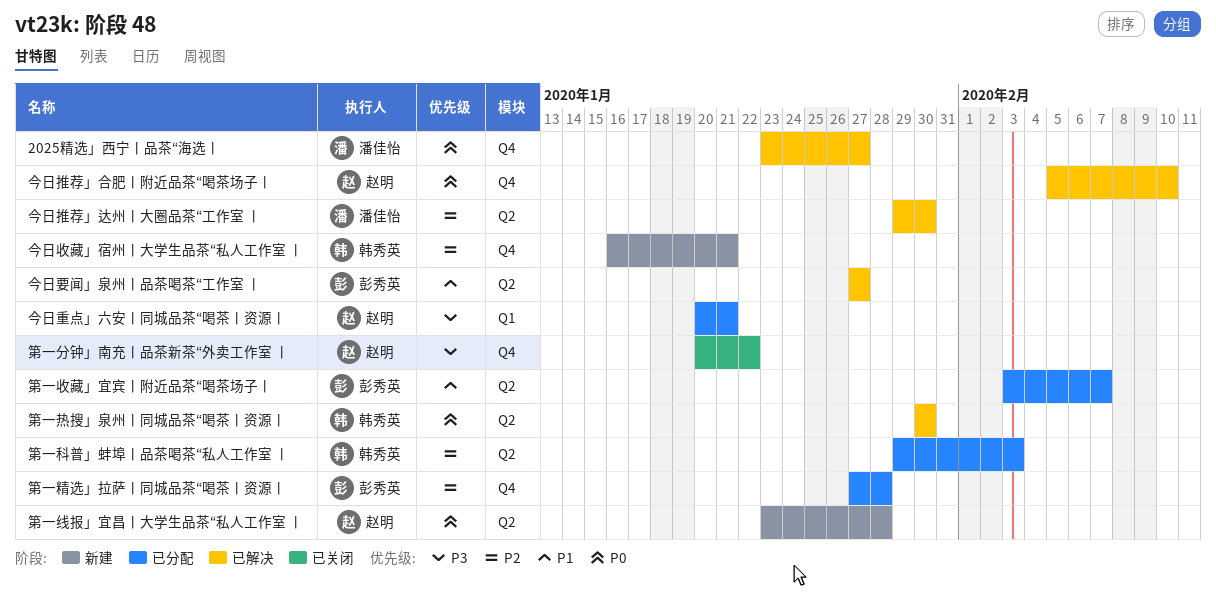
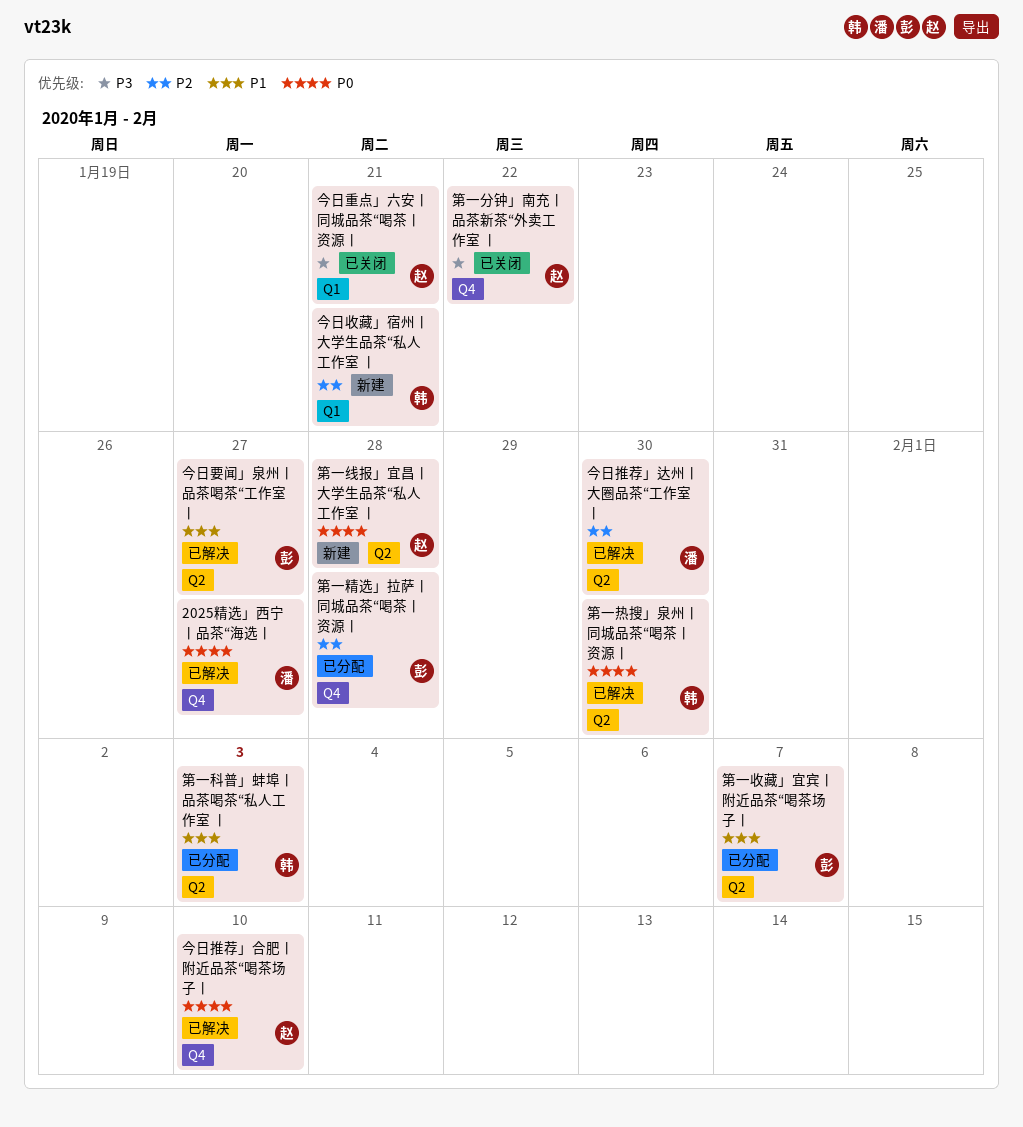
今日收藏」宿州丨大学生品茶“私人工作室 丨, label: Q4 -> Q1
今日重点」六安丨同城品茶“喝茶丨资源丨, status: 已分配 -> 已关闭
第一科普」蚌埠丨品茶喝茶“私人工作室 丨, priority: P2 -> P1

